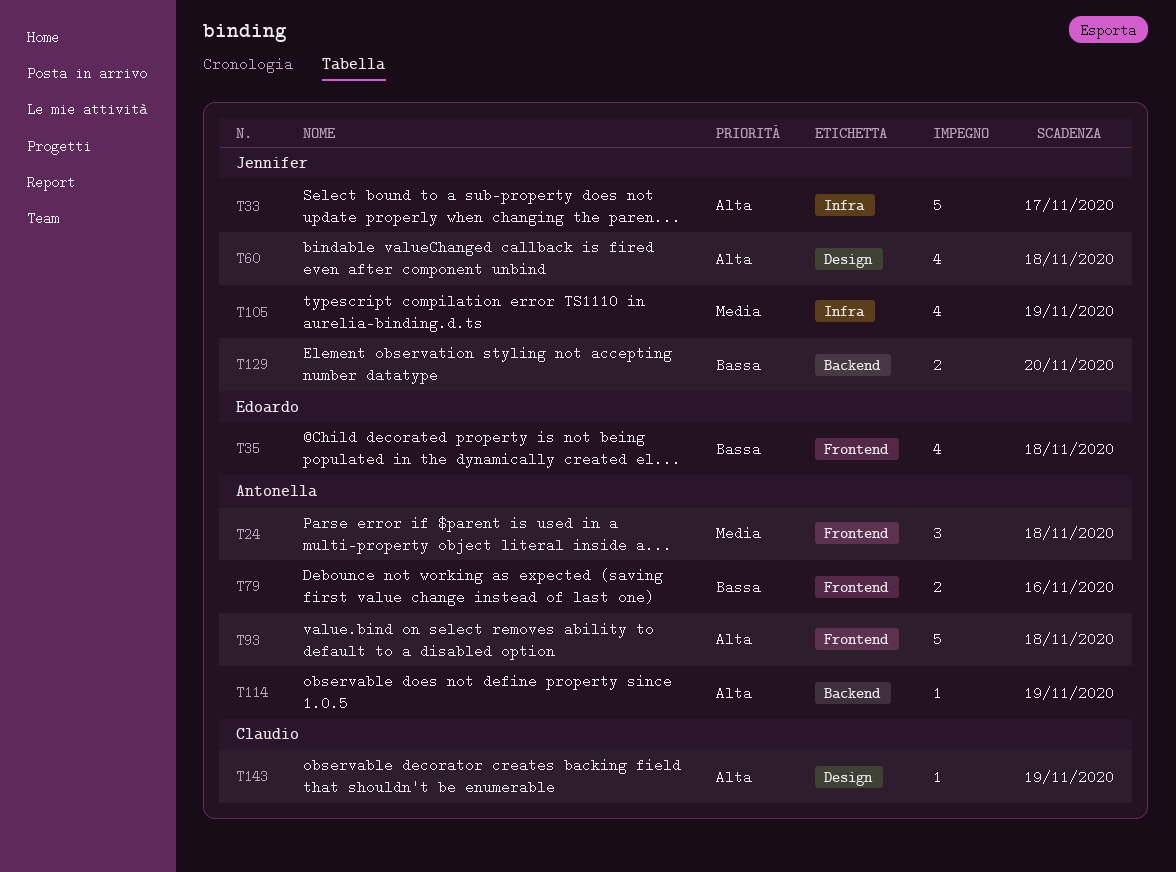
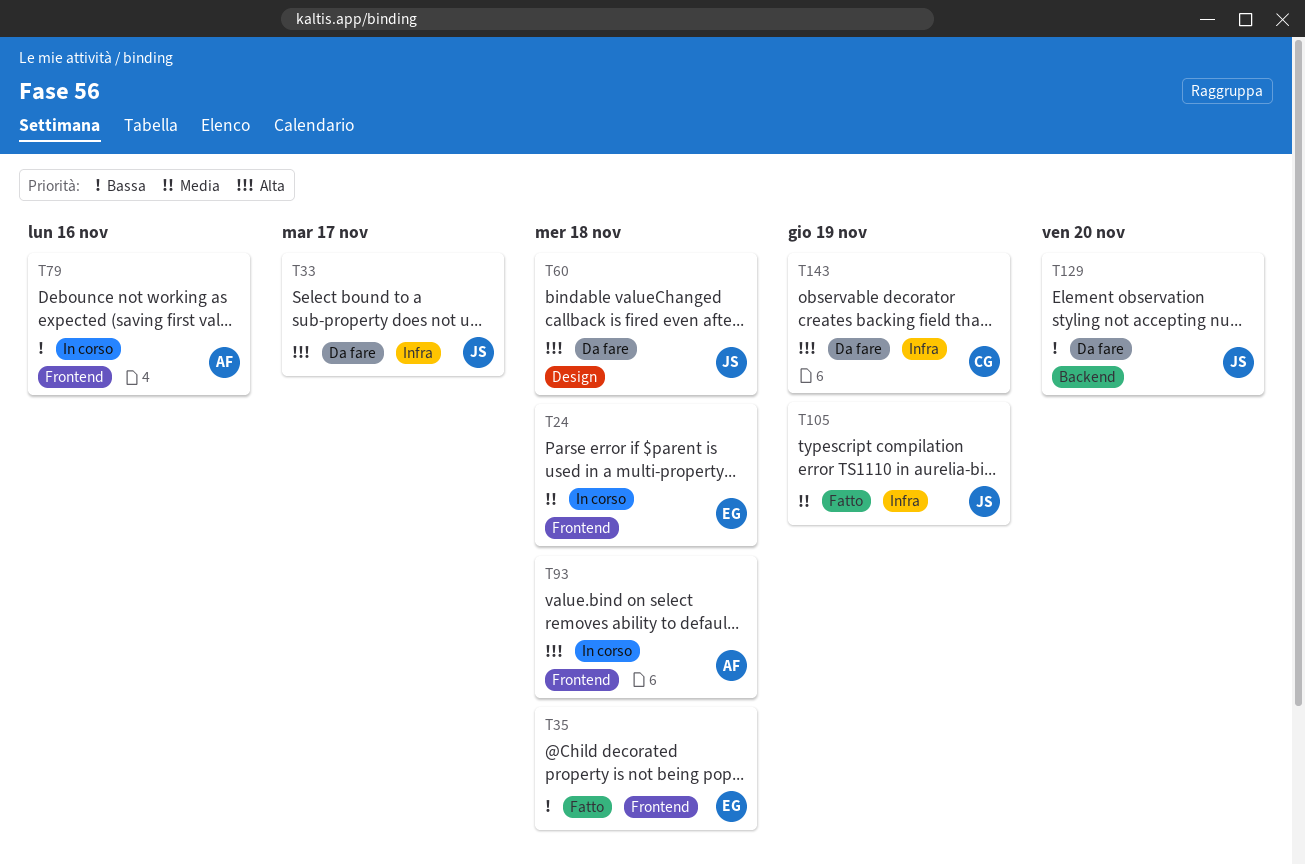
T24, owner: Antonella -> Edoardo
T114: present -> none
T143, label: Design -> Infra

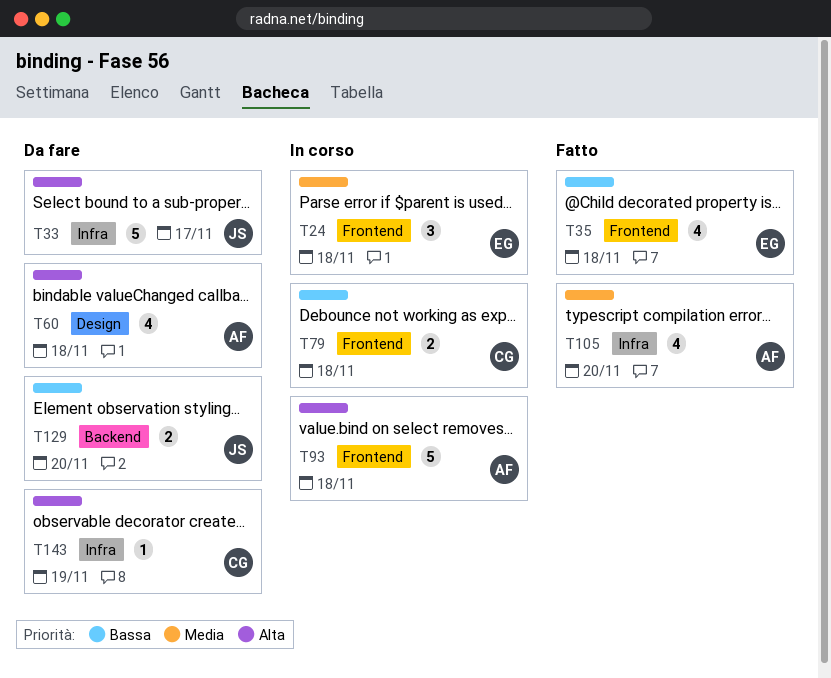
T60, owner: JS -> AF
T79, owner: AF -> CG
T79, due: Nov 16 -> Nov 18
T105, owner: JS -> AF
T105, due: Nov 19 -> Nov 20

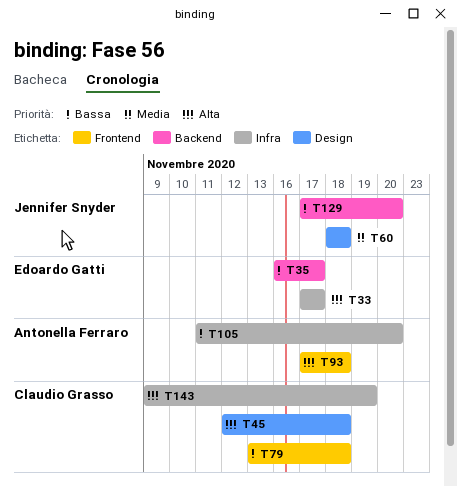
T24: present -> none
T33, owner: Jennifer Snyder -> Edoardo Gatti
T35, label: Frontend -> Backend
T35, due: Nov 18 -> Nov 17
T45: none -> present
T60, owner: Antonella Ferraro -> Jennifer Snyder
T60, priority: Alta -> Media
T105, priority: Media -> Bassa

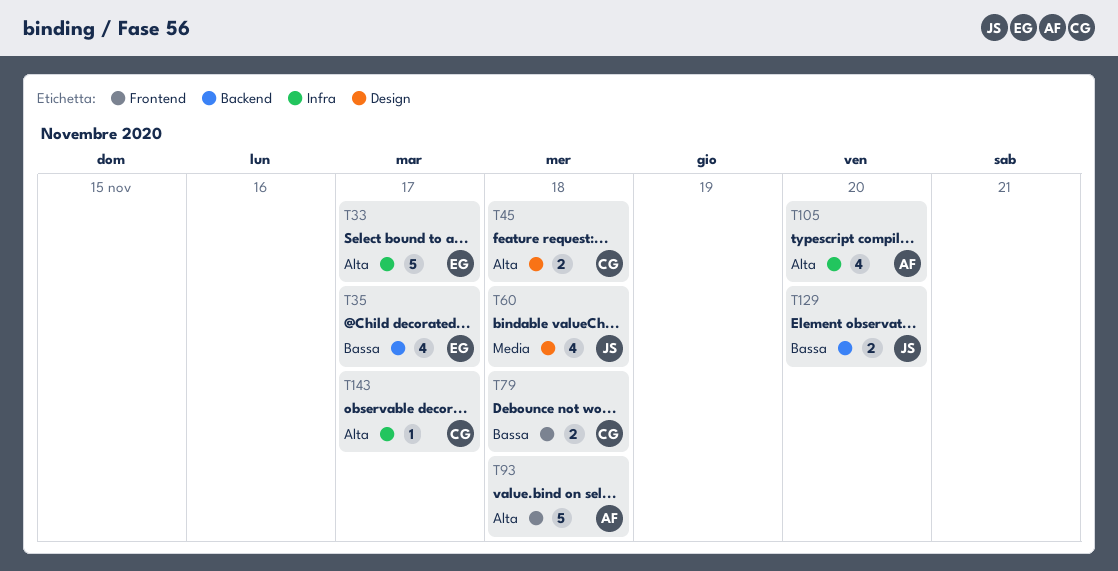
T105, priority: Bassa -> Alta
T143, due: Nov 19 -> Nov 17

